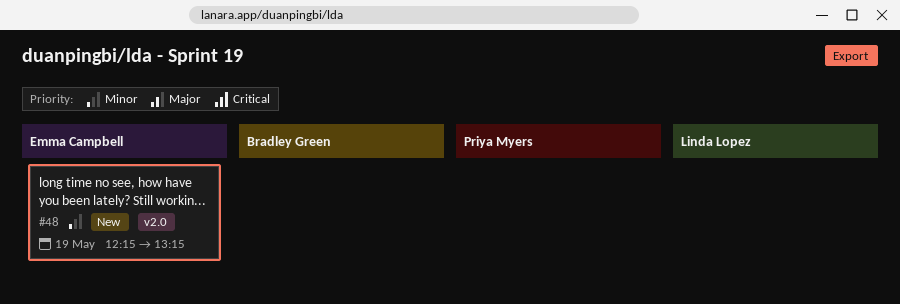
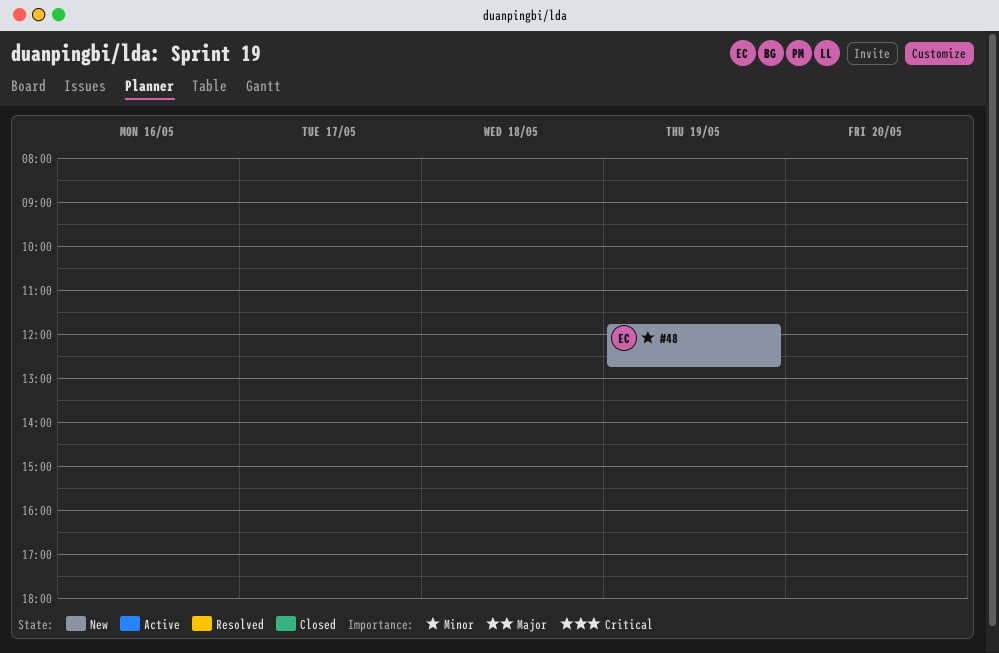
#48, begins: 12:15 -> 11:45
#48, ends: 13:15 -> 12:45

